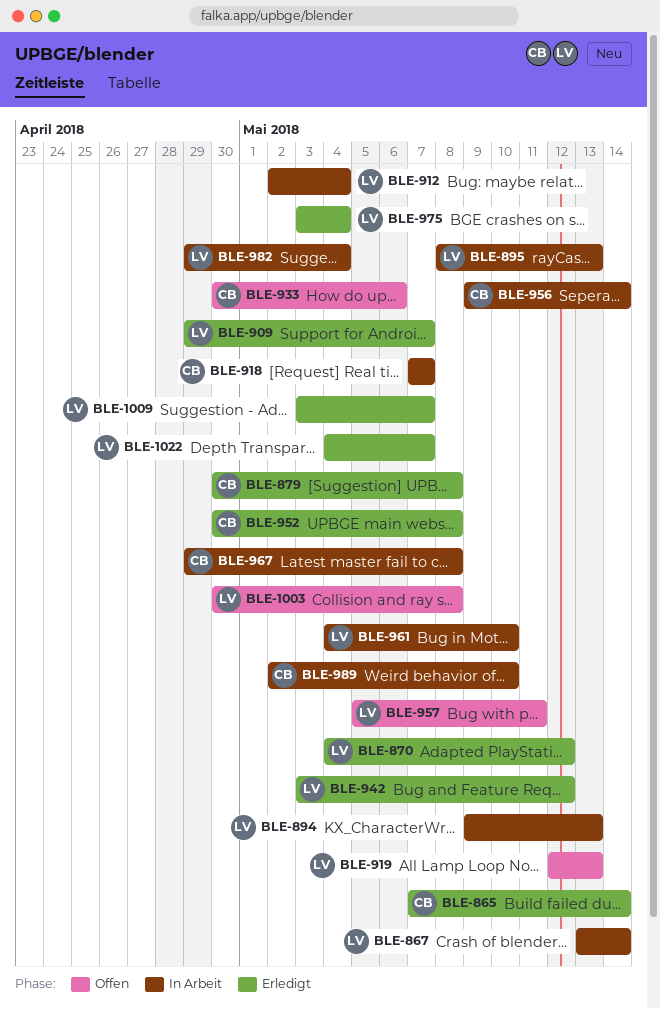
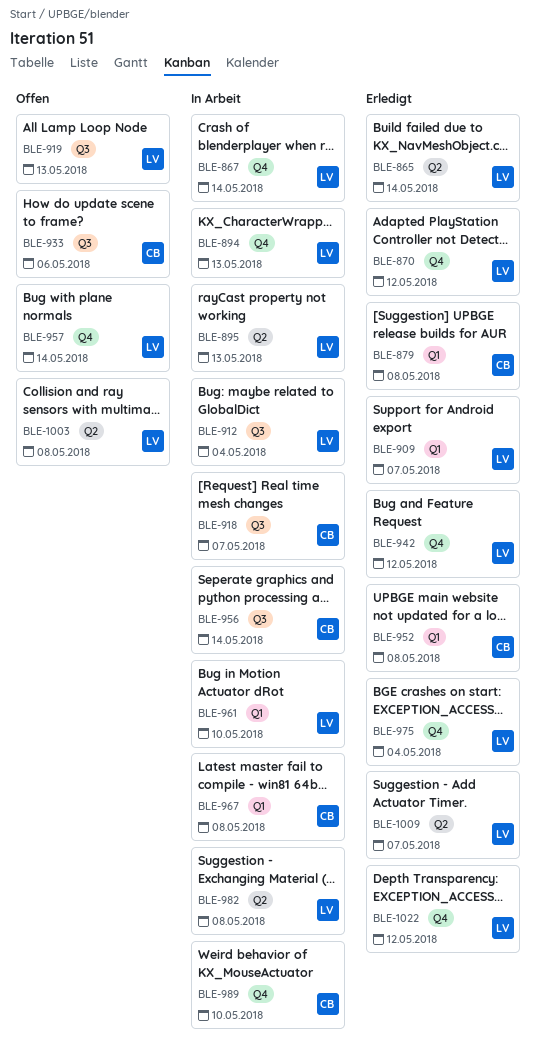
BLE-865, owner: CB -> LV
BLE-957, due: May 11 -> May 14
BLE-982, due: May 4 -> May 8
BLE-1022, due: May 7 -> May 12

